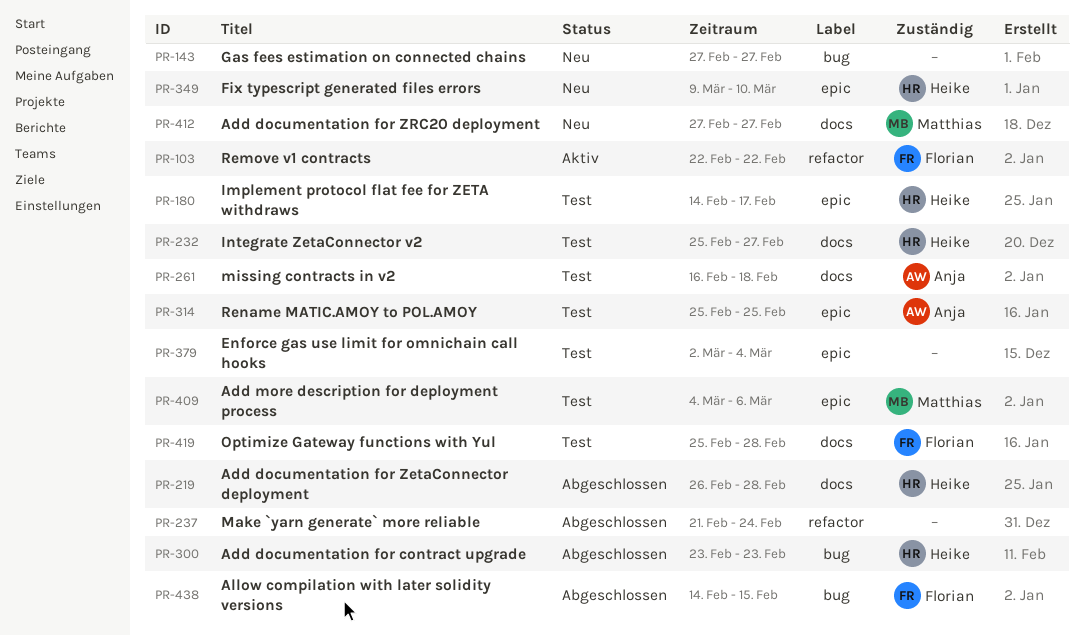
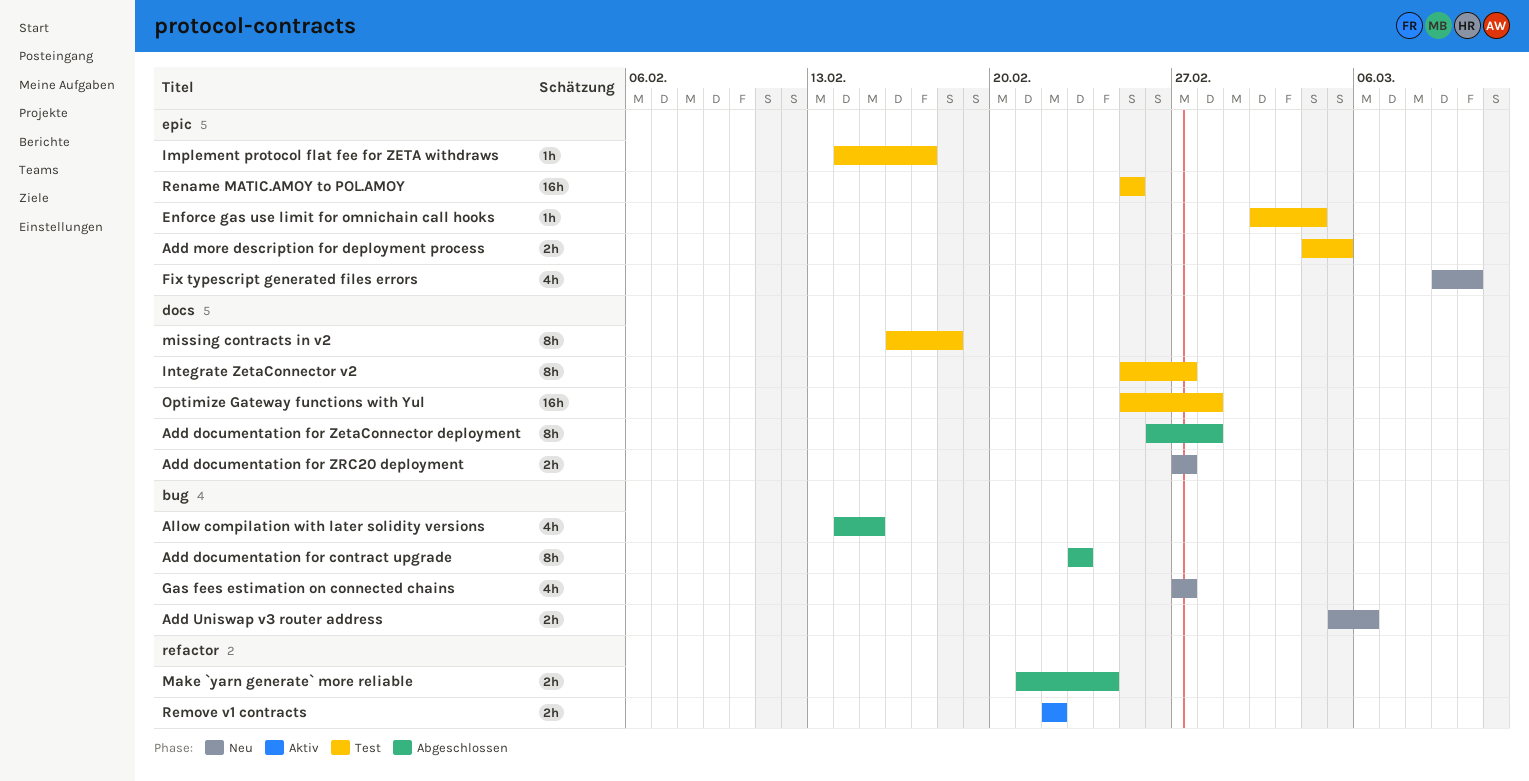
Add more description for deployment process, due: Mar 6 -> Mar 5
Add Uniswap v3 router address: none -> present

